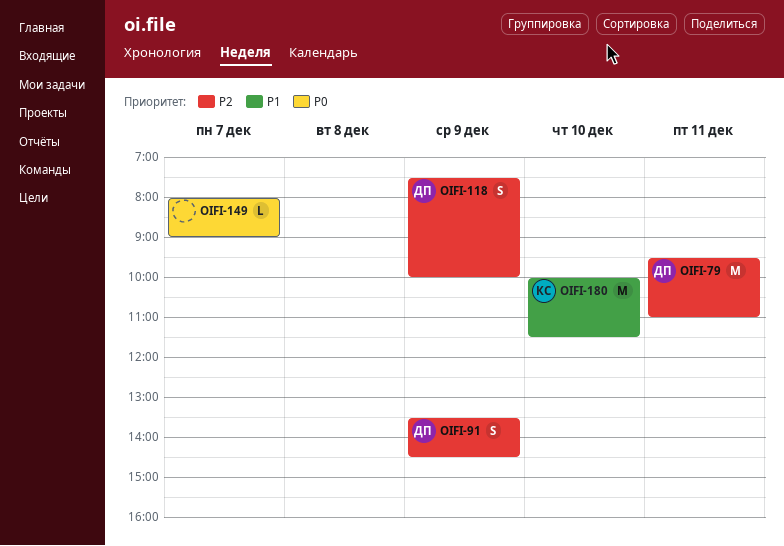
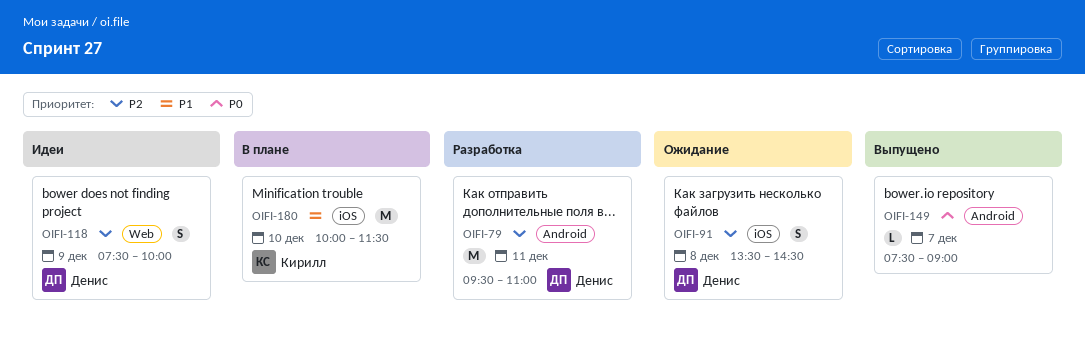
OIFI-91, day: Dec 9 -> Dec 8
OIFI-149, begins: 08:00 -> 07:30

